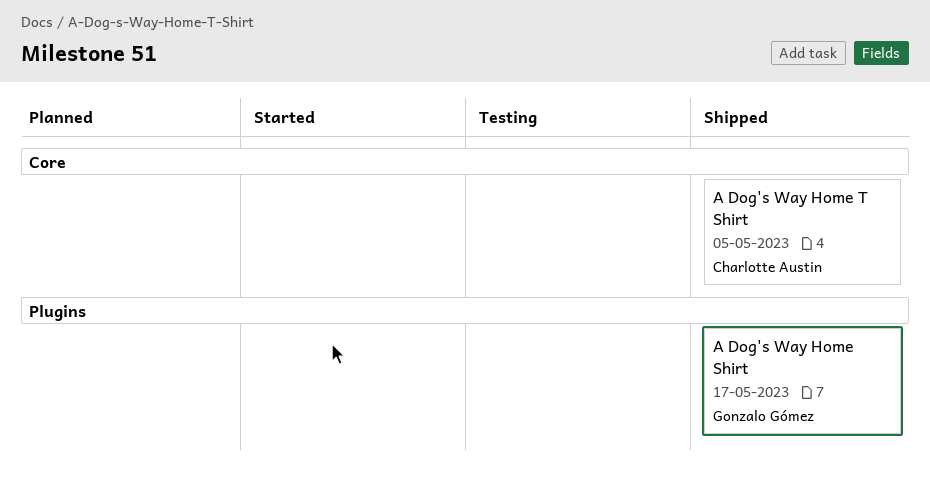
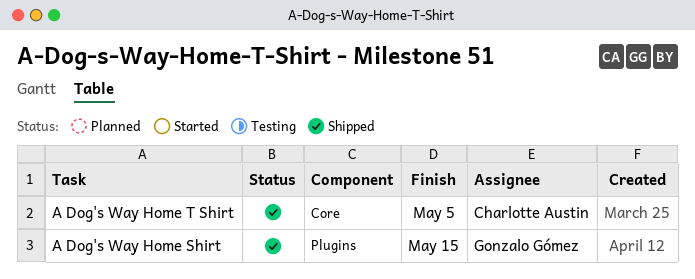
A Dog's Way Home Shirt, due: May 17 -> May 15

